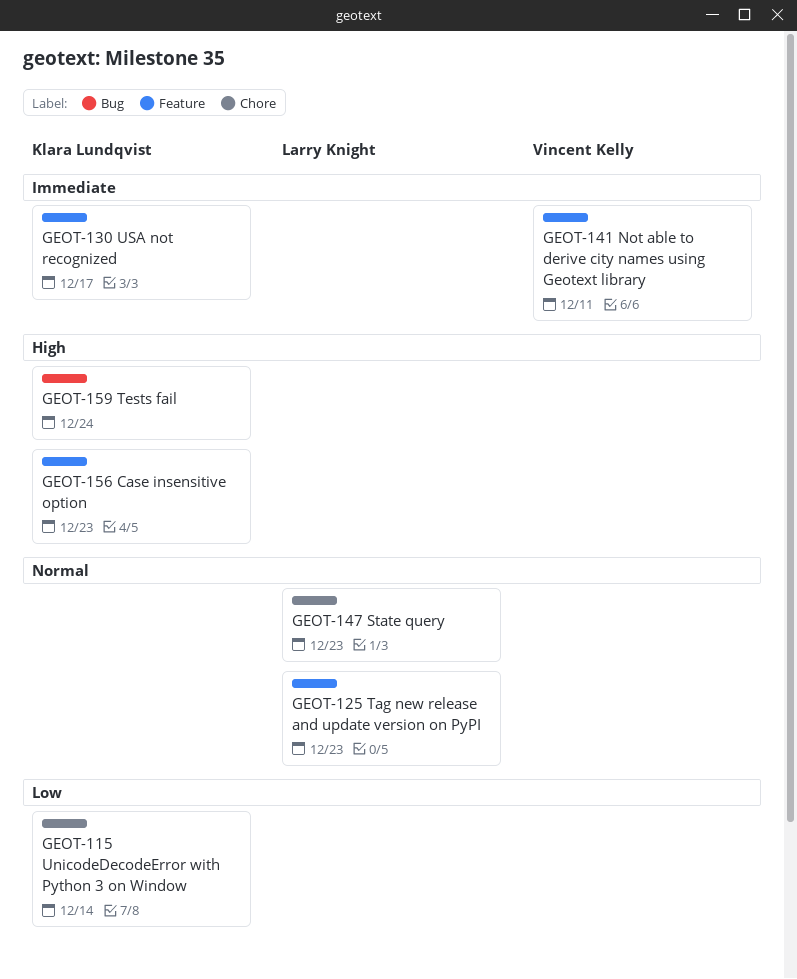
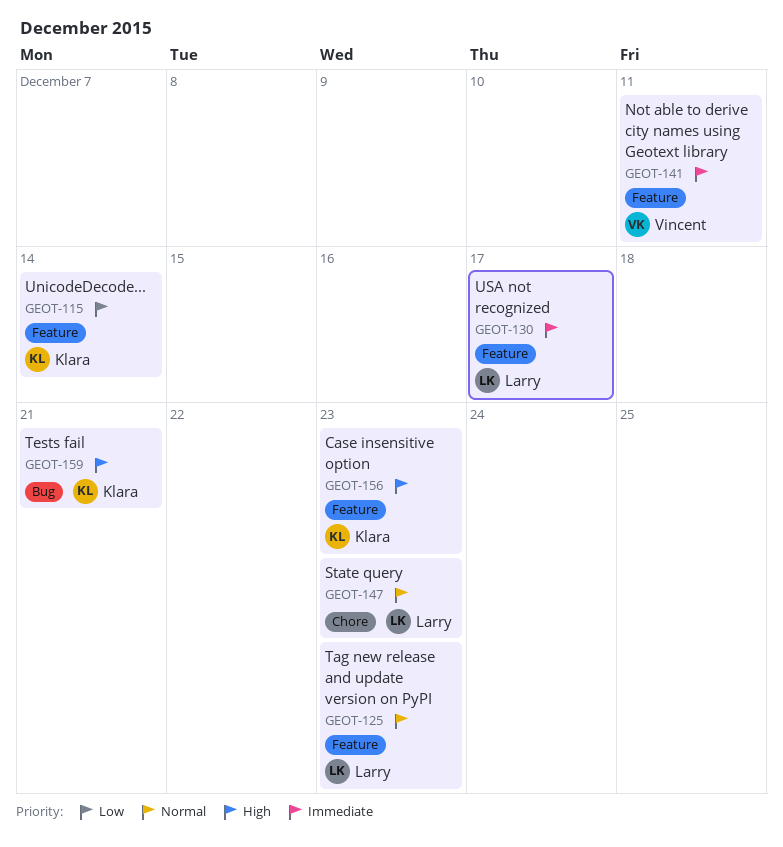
GEOT-115, label: Chore -> Feature
GEOT-130, owner: Klara Lundqvist -> Larry Knight
GEOT-159, due: Dec 24 -> Dec 21

